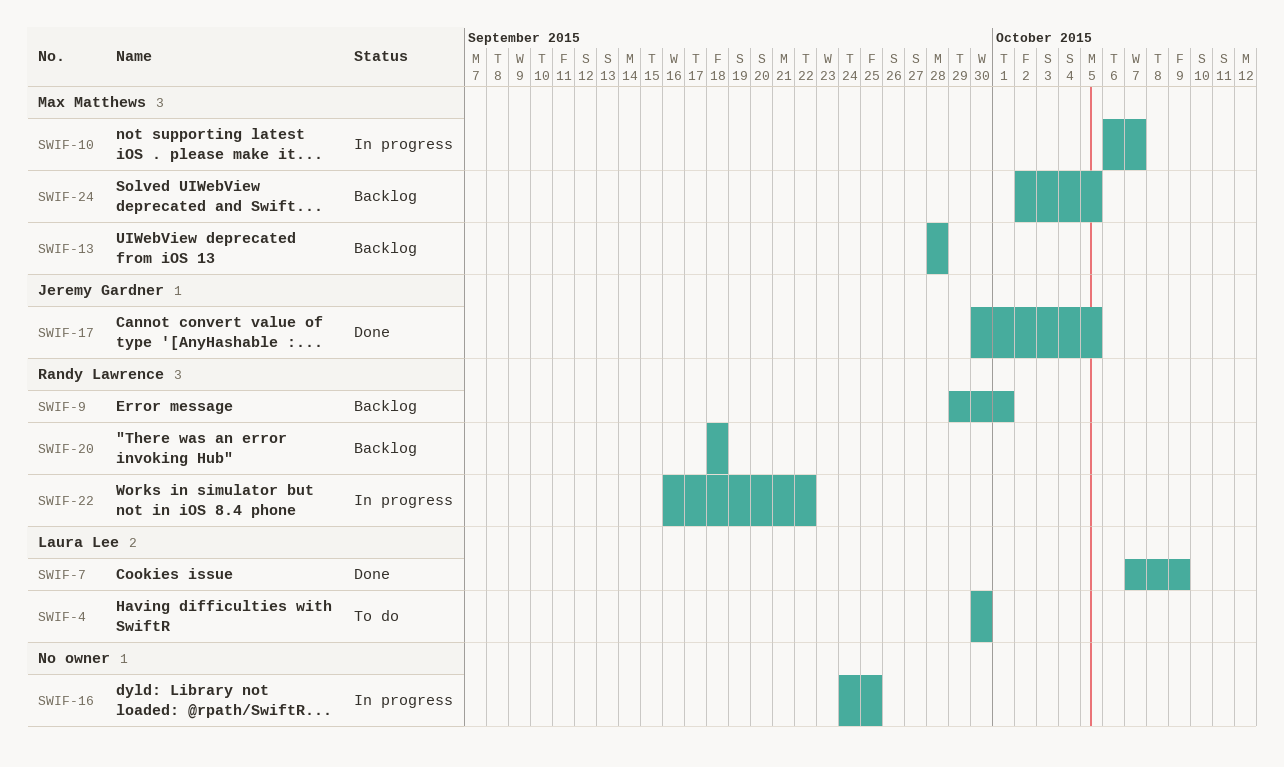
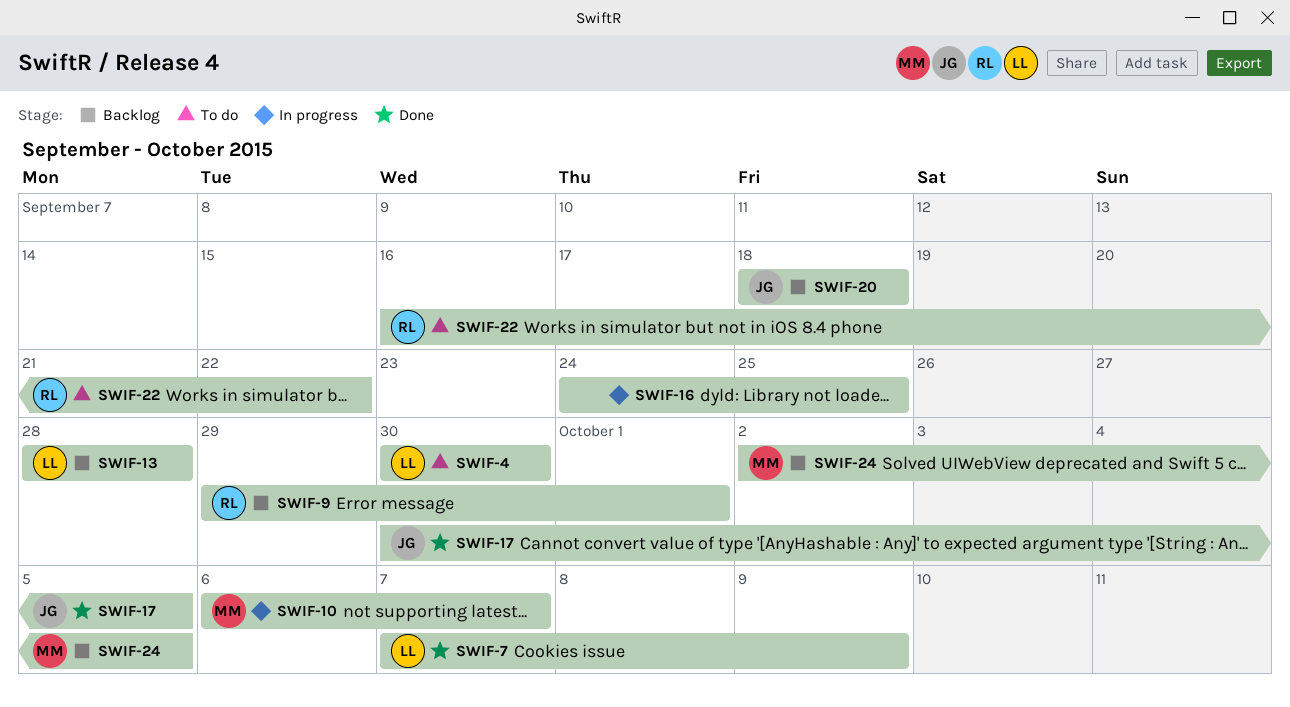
SWIF-13, owner: Max Matthews -> Laura Lee
SWIF-20, owner: Randy Lawrence -> Jeremy Gardner
SWIF-22, status: In progress -> To do

